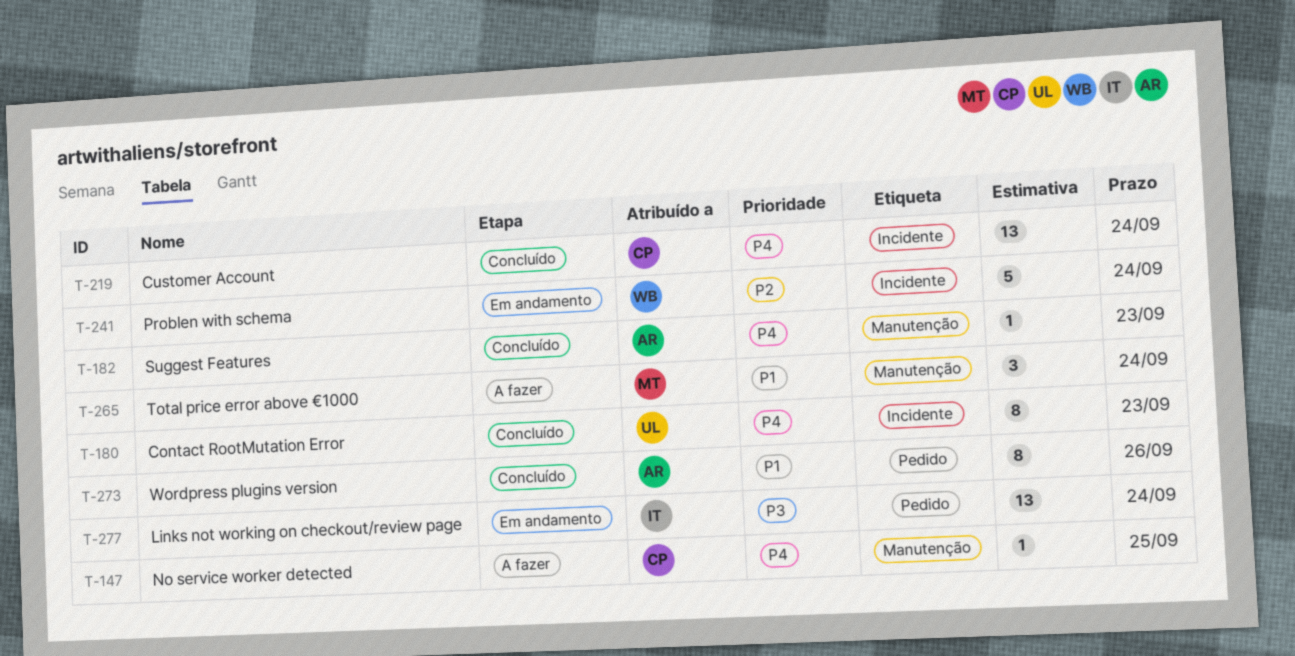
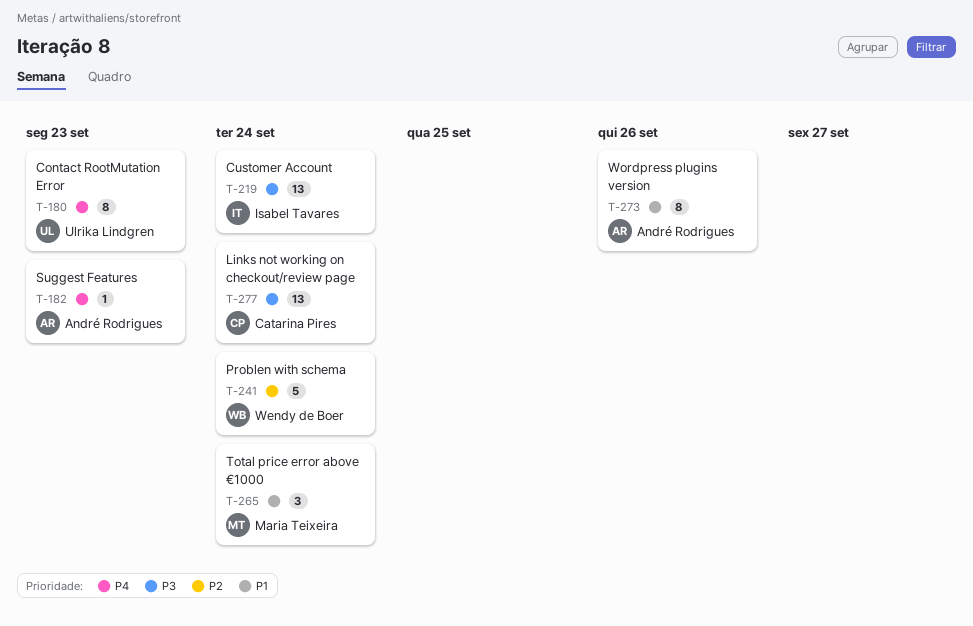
T-147: present -> none
T-219, owner: Catarina Pires -> Isabel Tavares
T-219, priority: P4 -> P3
T-277, owner: Isabel Tavares -> Catarina Pires

